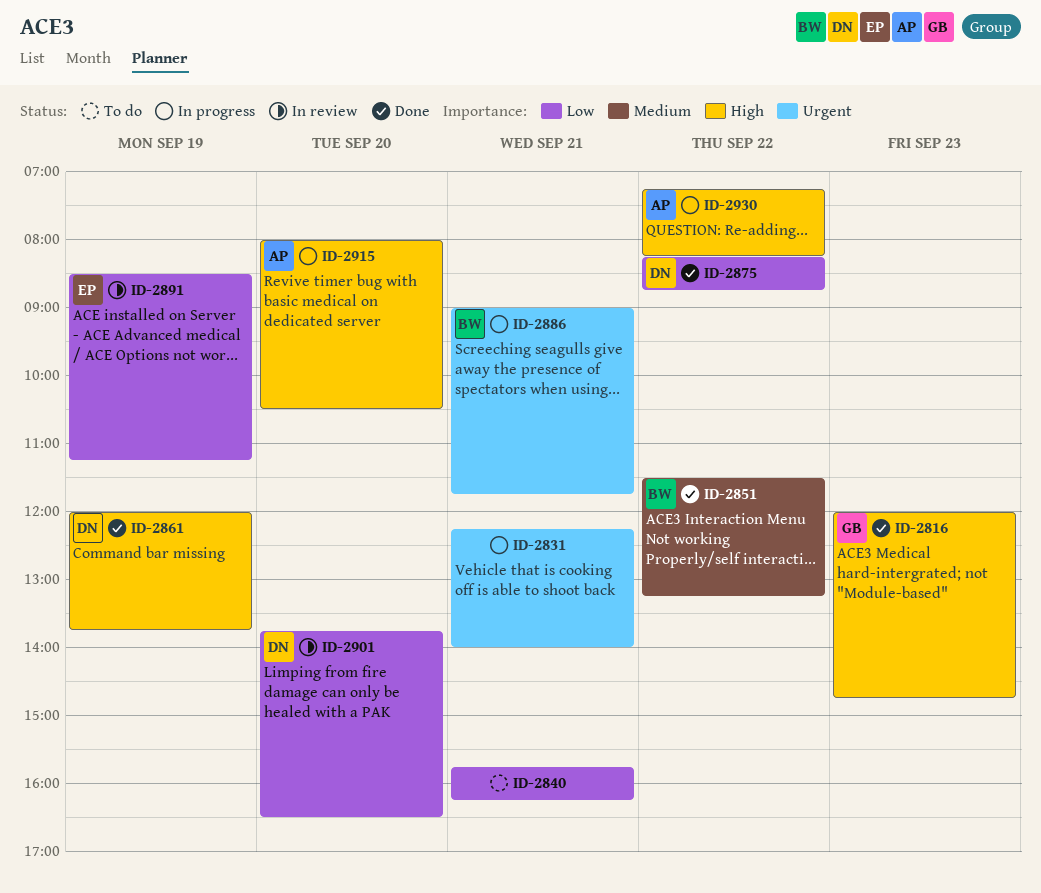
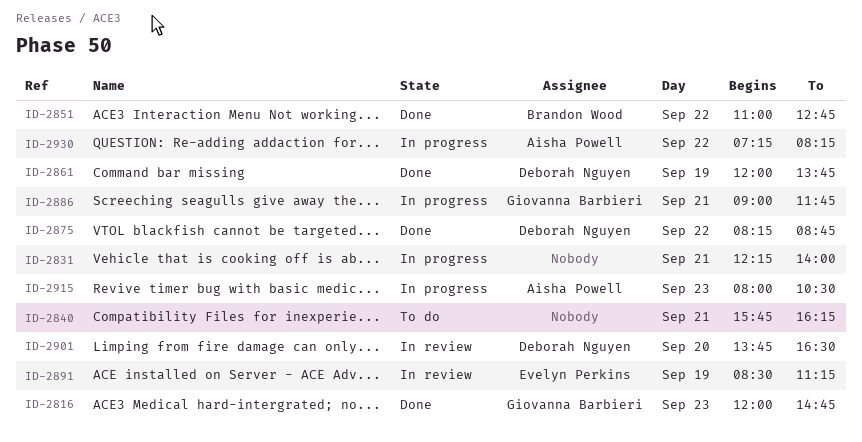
ID-2851, begins: 11:30 -> 11:00
ID-2851, ends: 13:15 -> 12:45
ID-2886, owner: Brandon Wood -> Giovanna Barbieri
ID-2915, day: Sep 20 -> Sep 23

